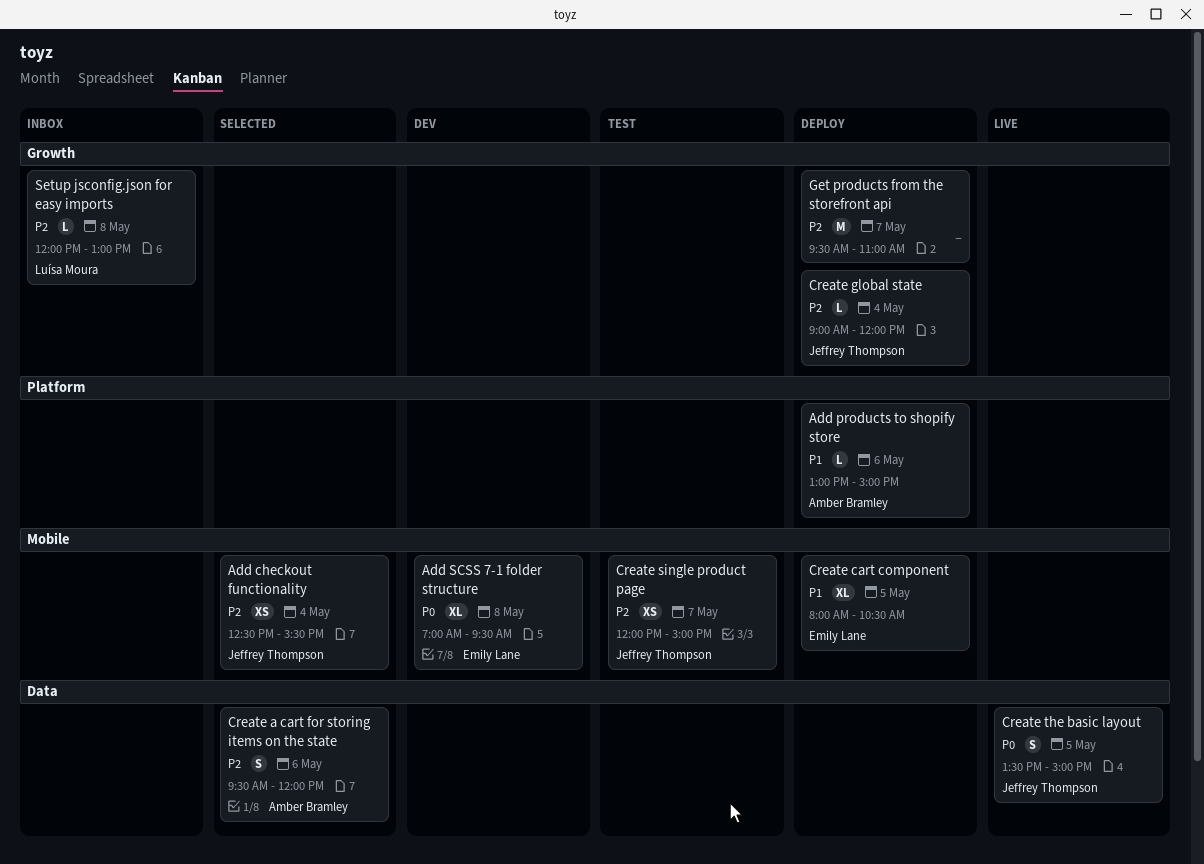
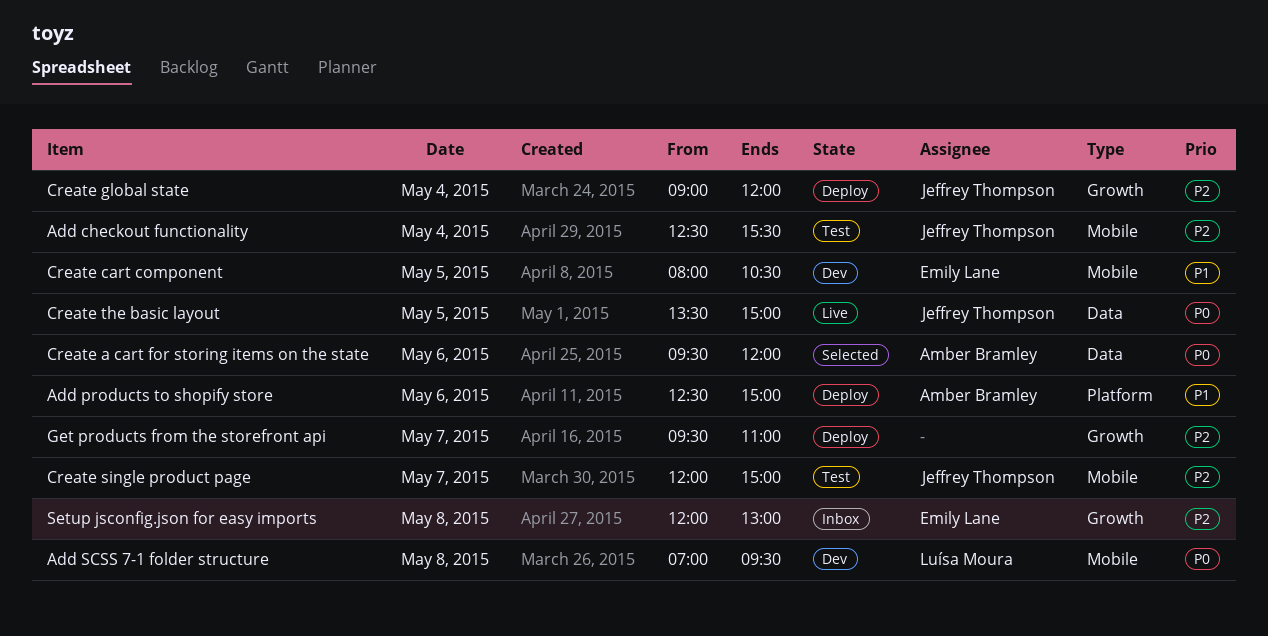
Add checkout functionality, status: Selected -> Test
Add products to shopify store, begins: 13:00 -> 12:30
Add SCSS 7-1 folder structure, owner: Emily Lane -> Luísa Moura
Create a cart for storing items on the state, priority: P2 -> P0
Create cart component, status: Deploy -> Dev
Setup jsconfig.json for easy imports, owner: Luísa Moura -> Emily Lane

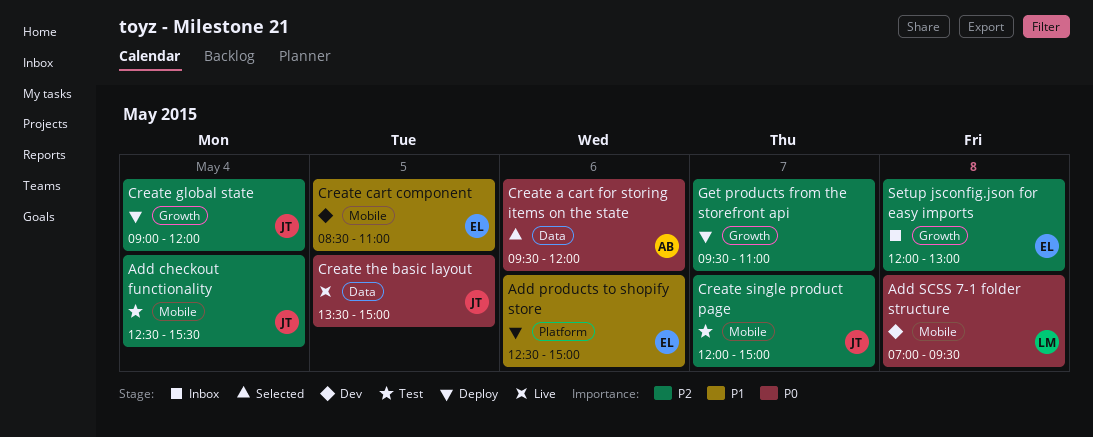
Add products to shopify store, owner: Amber Bramley -> Emily Lane
Create cart component, begins: 08:00 -> 08:30
Create cart component, ends: 10:30 -> 11:00

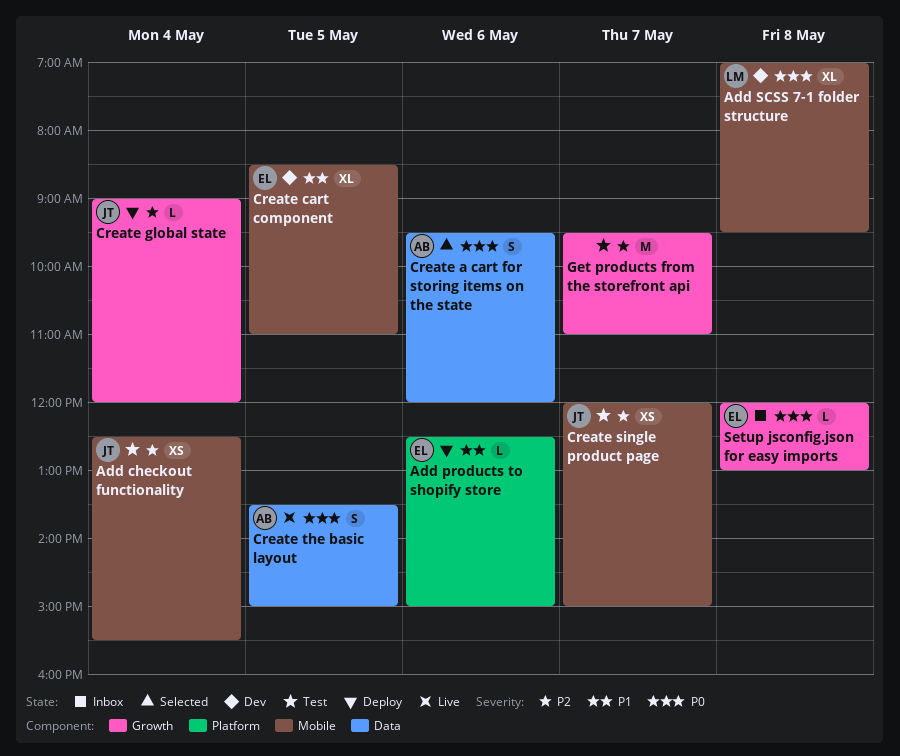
Create the basic layout, owner: JT -> AB
Get products from the storefront api, status: Deploy -> Test
Setup jsconfig.json for easy imports, priority: P2 -> P0

